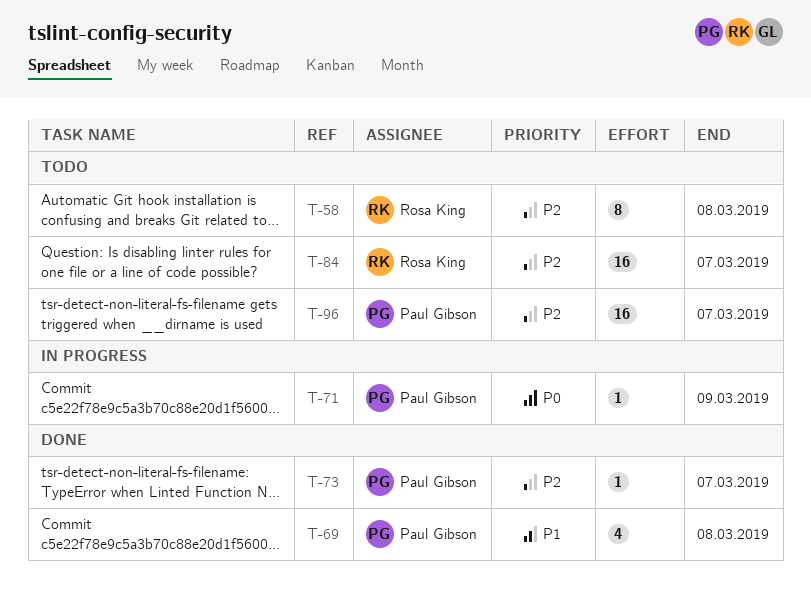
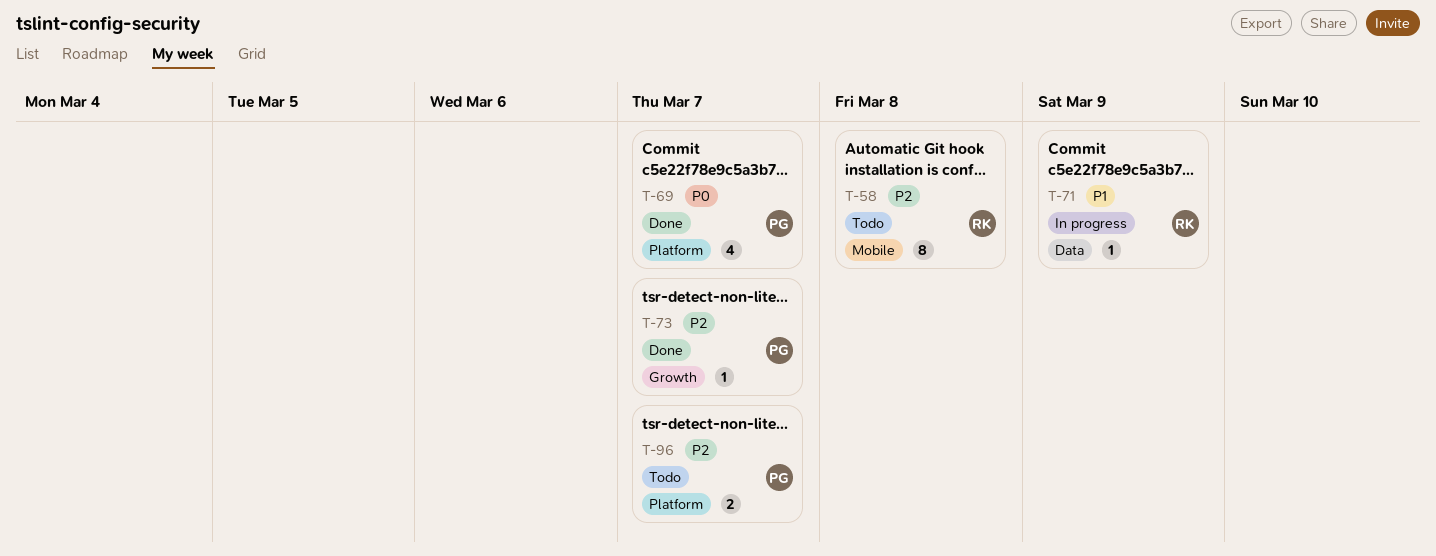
T-69, priority: P1 -> P0
T-69, due: Mar 8 -> Mar 7
T-71, owner: Paul Gibson -> Rosa King
T-71, priority: P0 -> P1
T-84: present -> none
T-96, estimate: 16 -> 2

